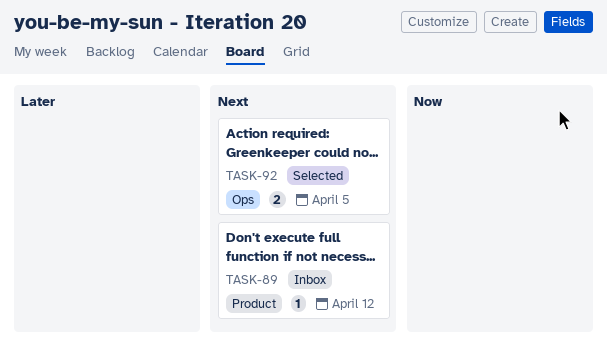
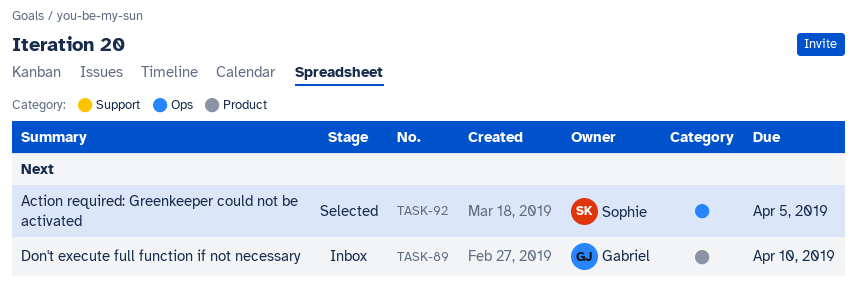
TASK-89, due: Apr 12 -> Apr 10

